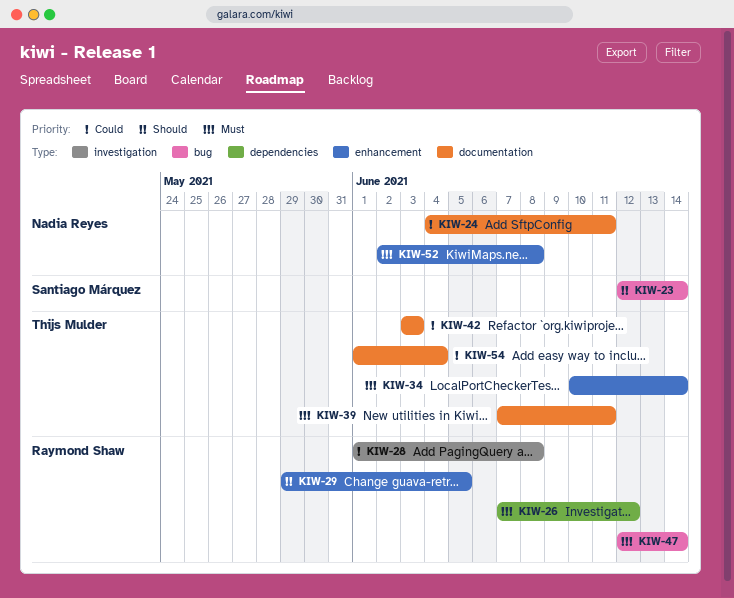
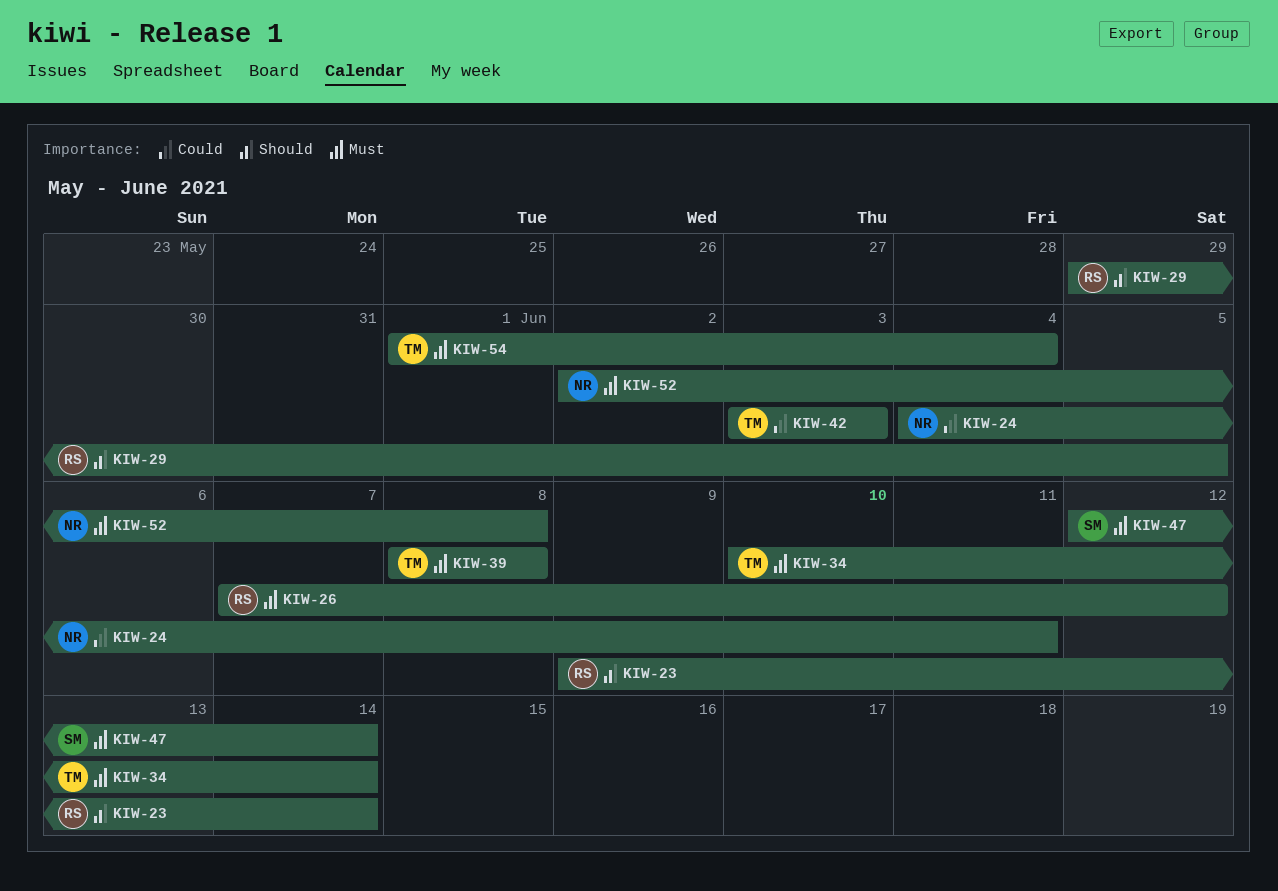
KIW-23, owner: Santiago Márquez -> Raymond Shaw
KIW-23, start: Jun 12 -> Jun 9
KIW-28: present -> none
KIW-39, start: Jun 7 -> Jun 8
KIW-39, due: Jun 11 -> Jun 8
KIW-47, owner: Raymond Shaw -> Santiago Márquez
KIW-54, priority: Could -> Must

